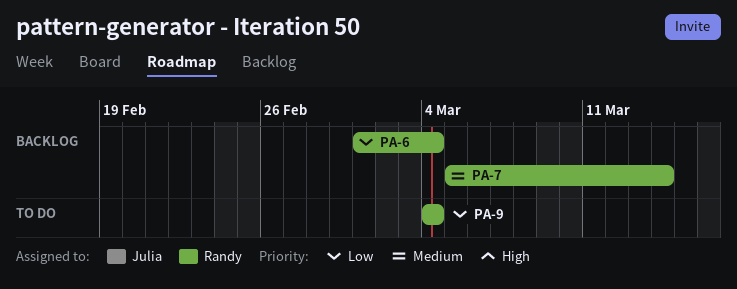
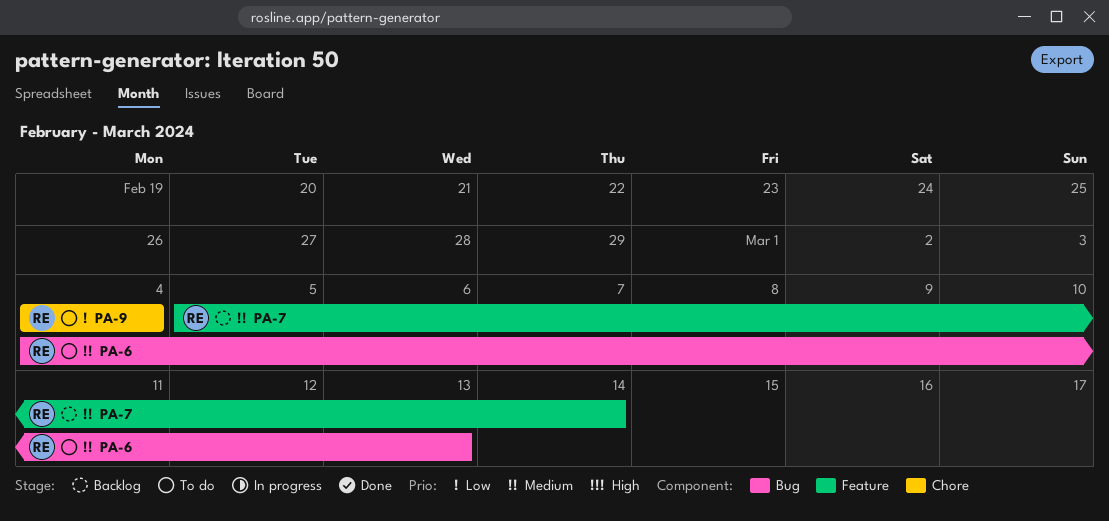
PA-6, status: Backlog -> To do
PA-6, priority: Low -> Medium
PA-6, start: Mar 1 -> Mar 4
PA-6, due: Mar 4 -> Mar 13

